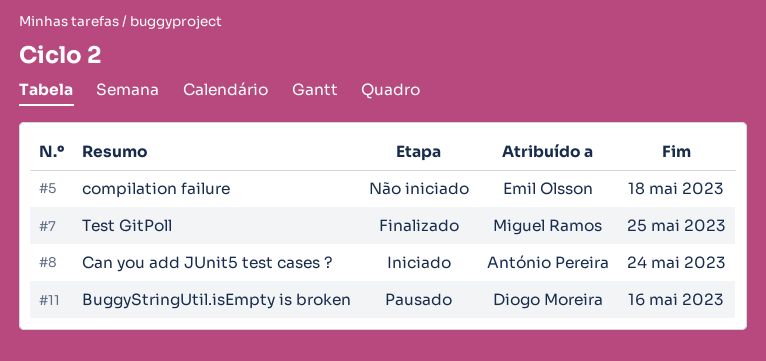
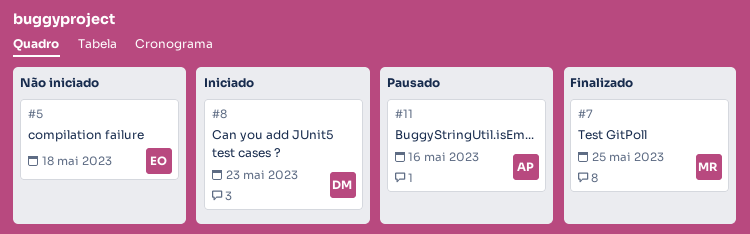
#8, owner: António Pereira -> Diogo Moreira
#8, due: May 24 -> May 23
#11, owner: Diogo Moreira -> António Pereira

